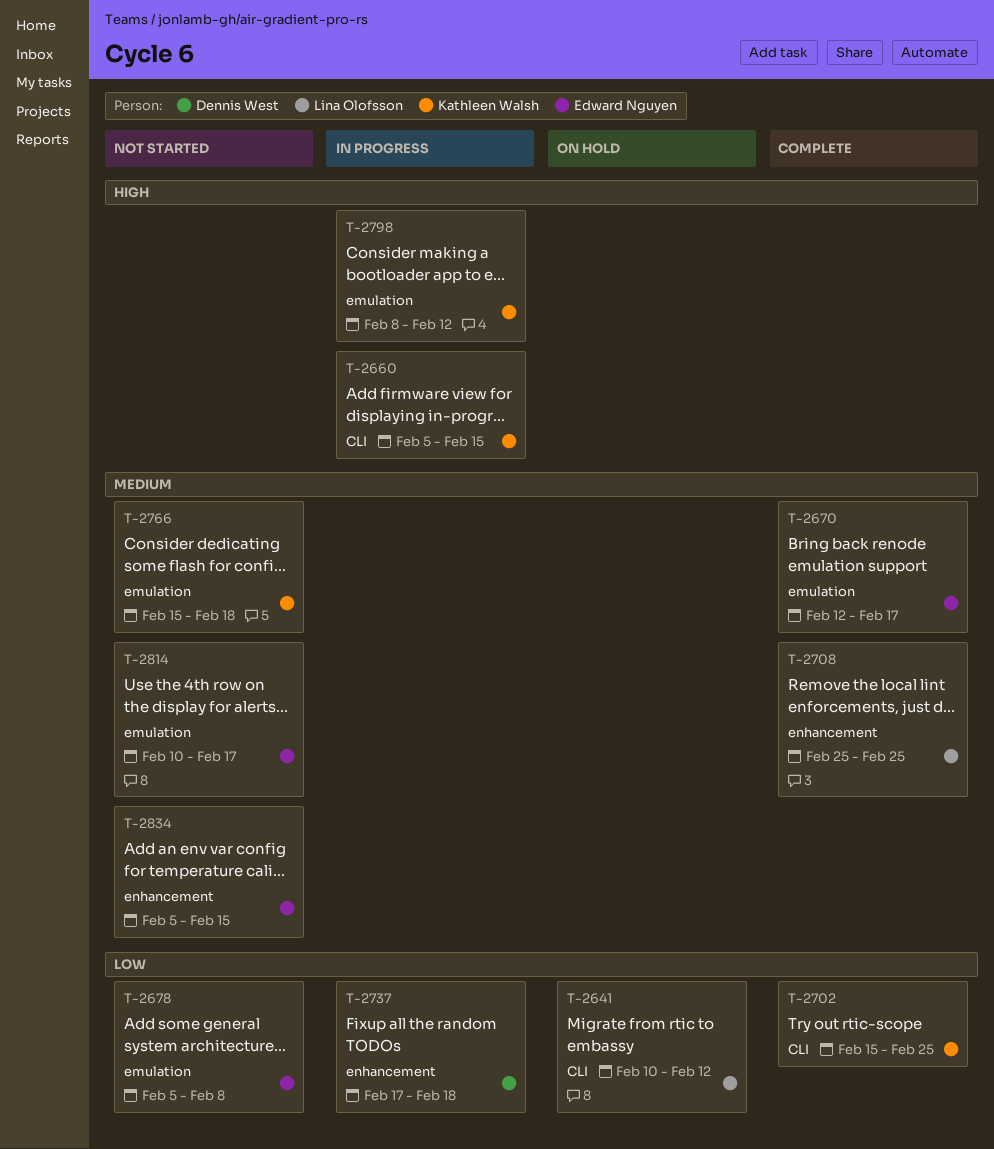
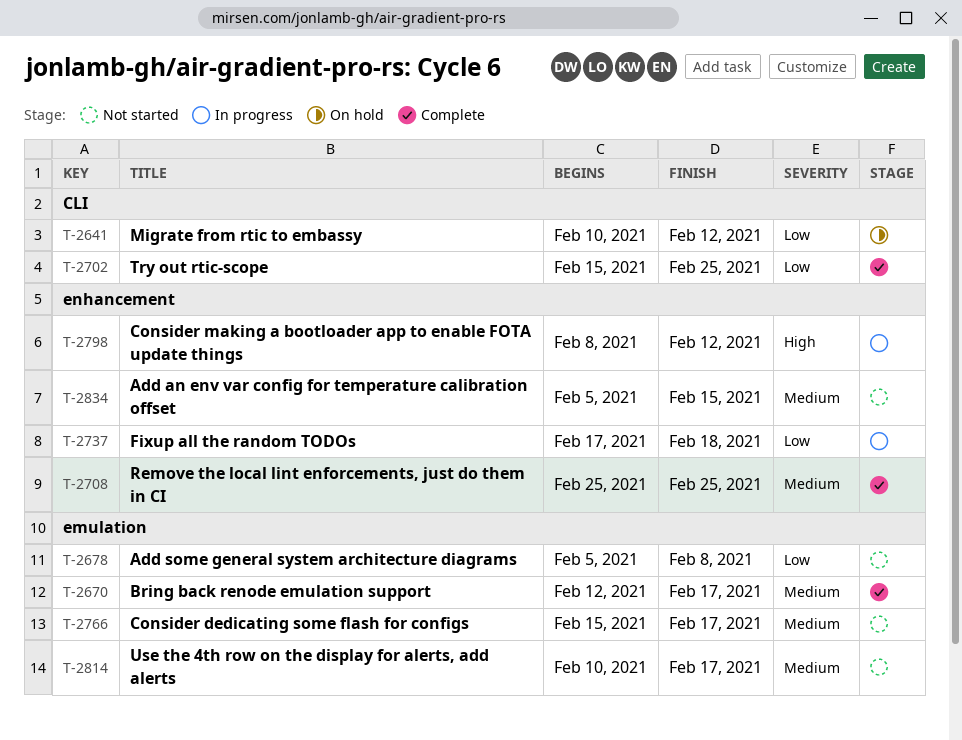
T-2660: present -> none
T-2766, due: Feb 18 -> Feb 17
T-2798, label: emulation -> enhancement

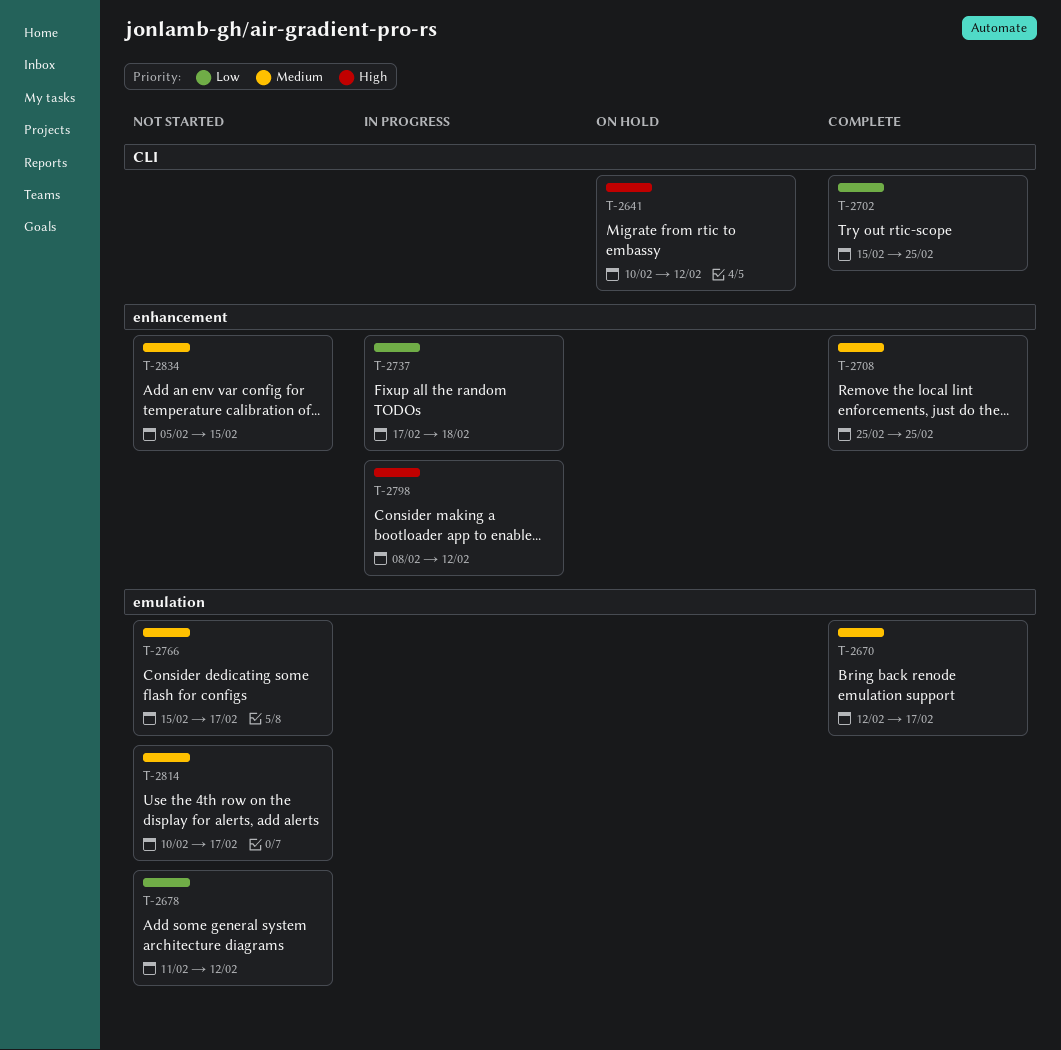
T-2641, priority: Low -> High
T-2678, start: Feb 5 -> Feb 11
T-2678, due: Feb 8 -> Feb 12

